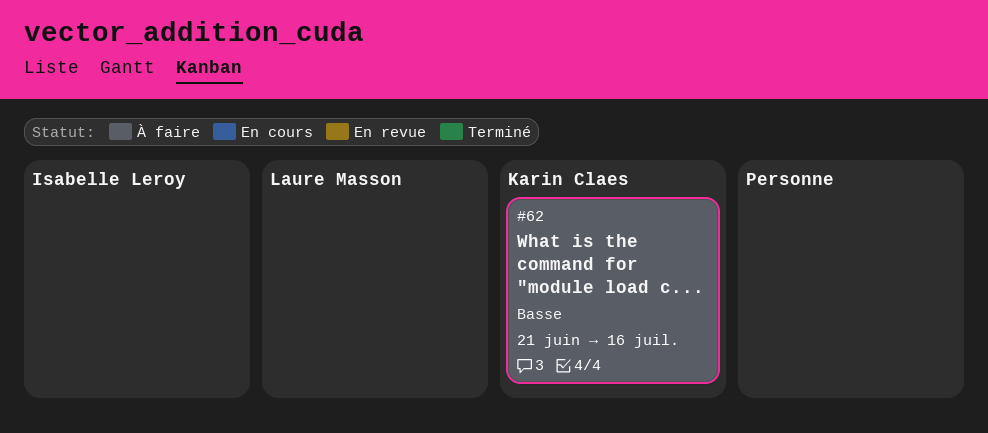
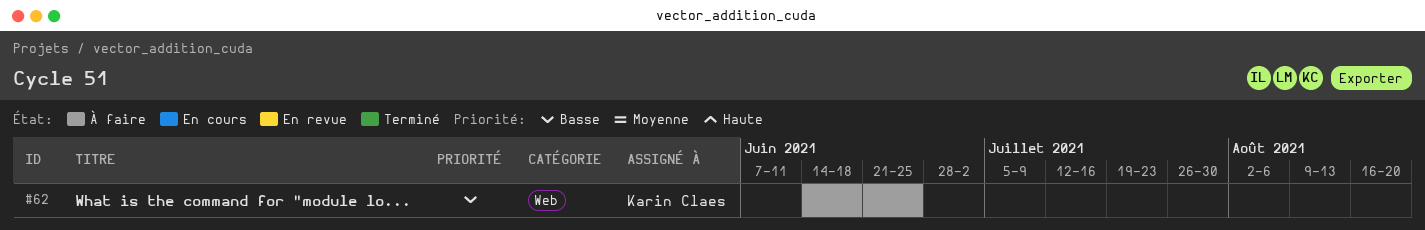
#62, start: Jun 21 -> Jun 14
#62, due: Jul 16 -> Jun 25

